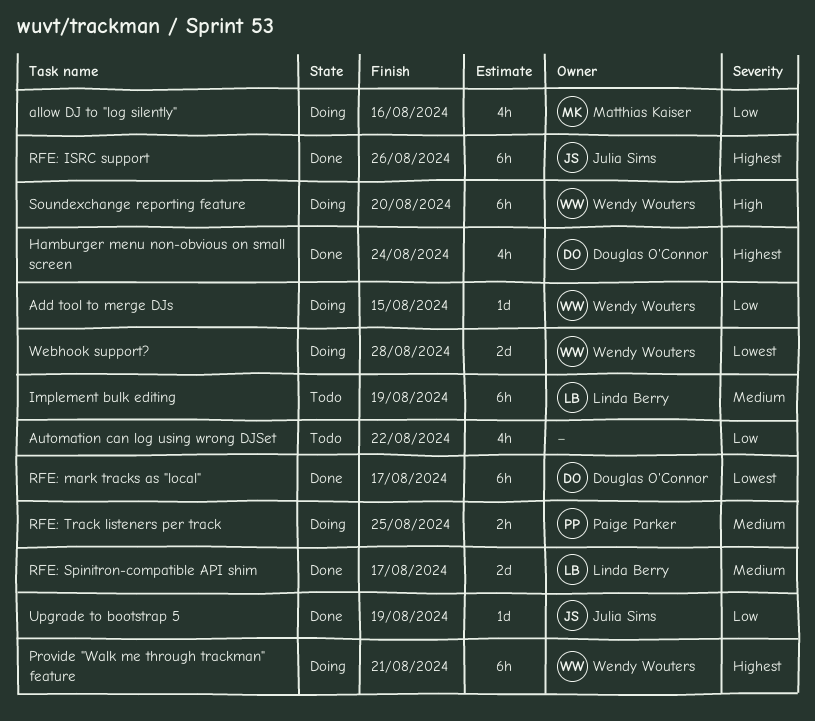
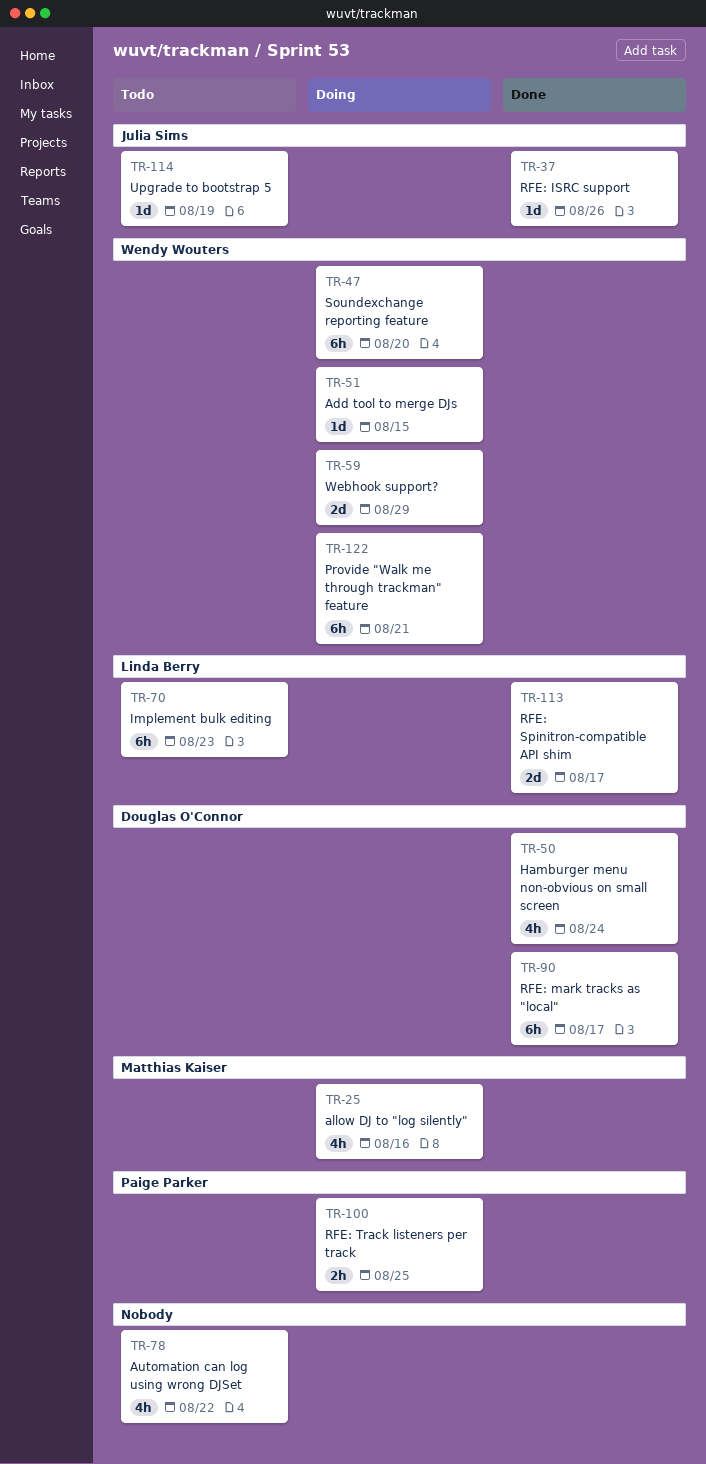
Implement bulk editing, due: Aug 19 -> Aug 23
RFE: ISRC support, estimate: 6h -> 1d
Upgrade to bootstrap 5, status: Done -> Todo
Webhook support?, due: Aug 28 -> Aug 29

